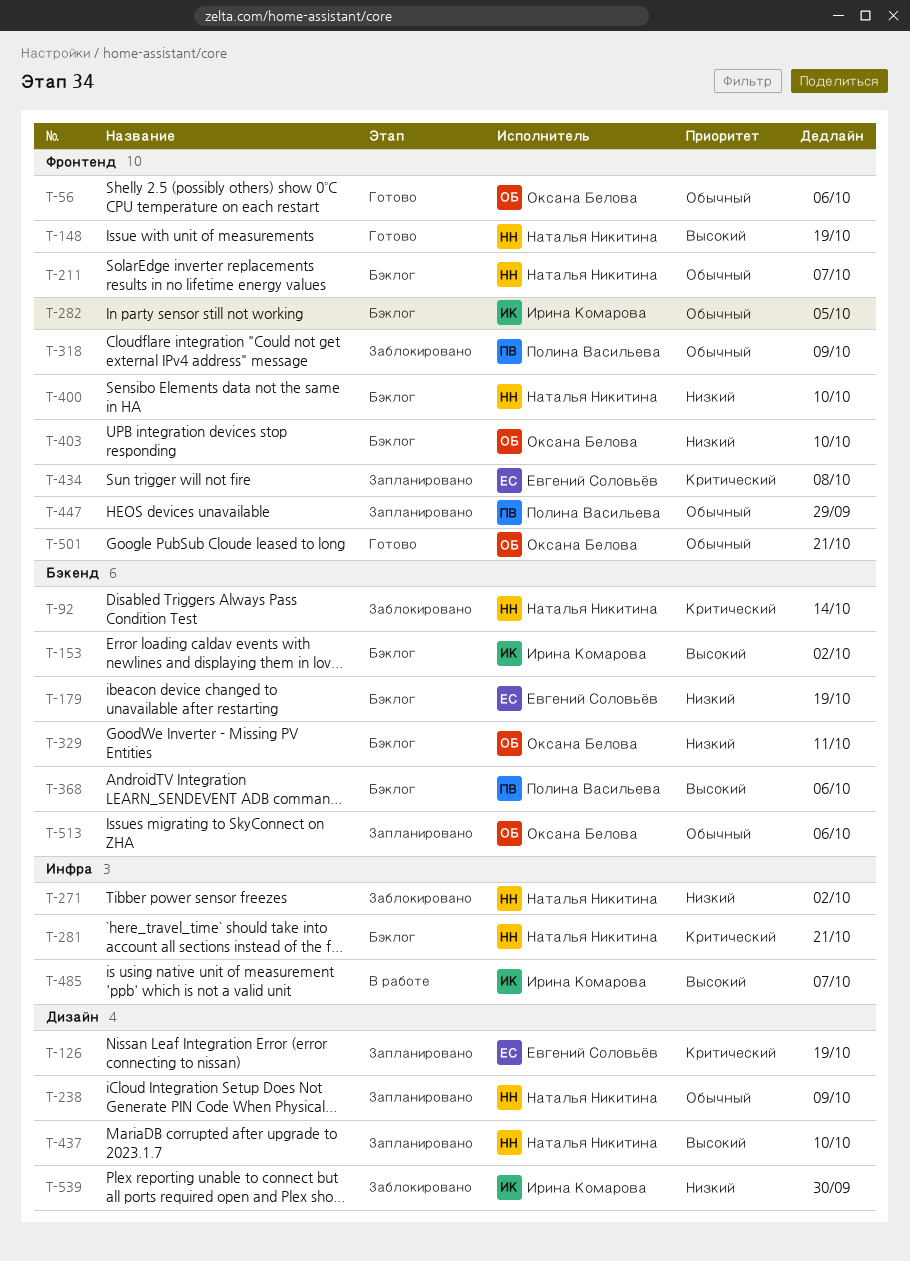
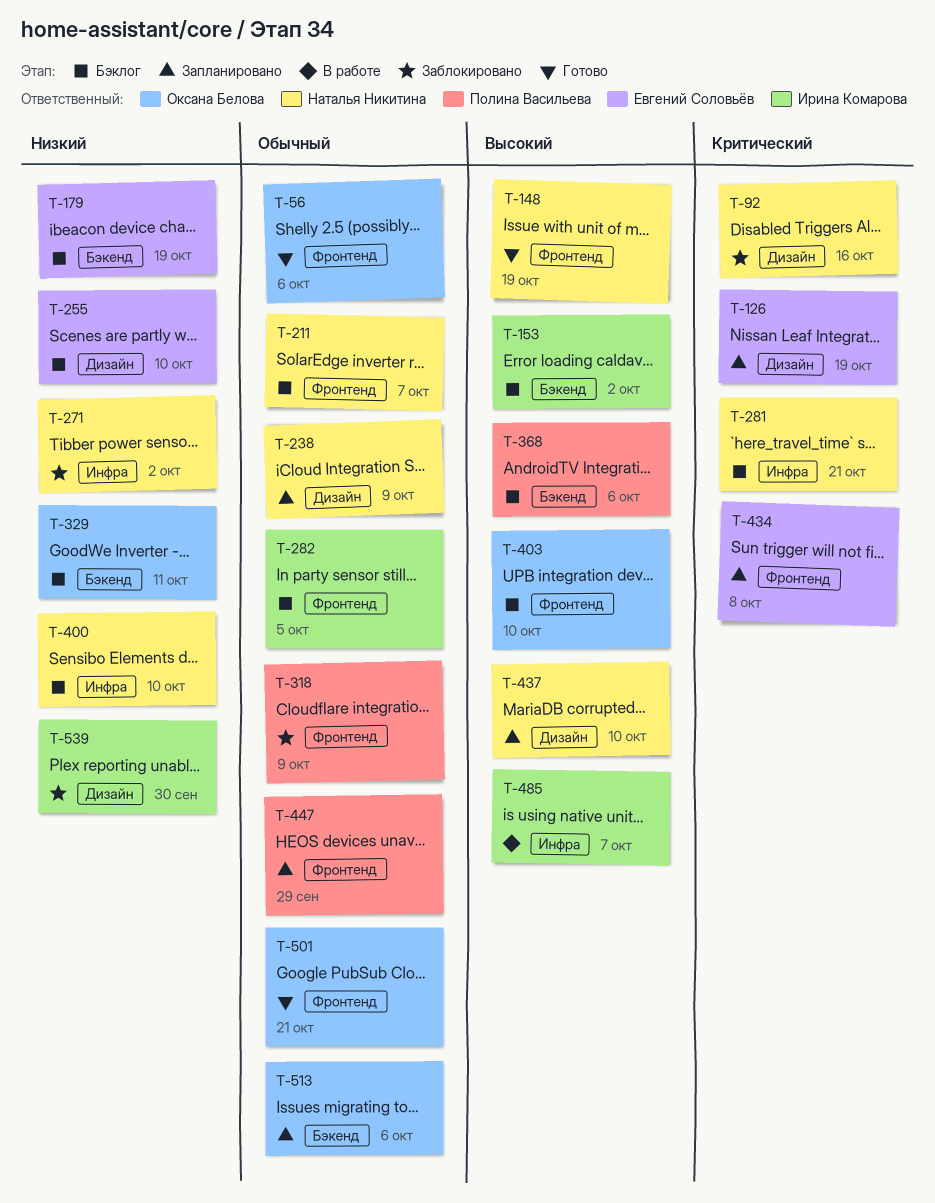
T-92, label: Бэкенд -> Дизайн
T-92, due: Oct 14 -> Oct 16
T-255: none -> present
T-400, label: Фронтенд -> Инфра
T-403, priority: Низкий -> Высокий

